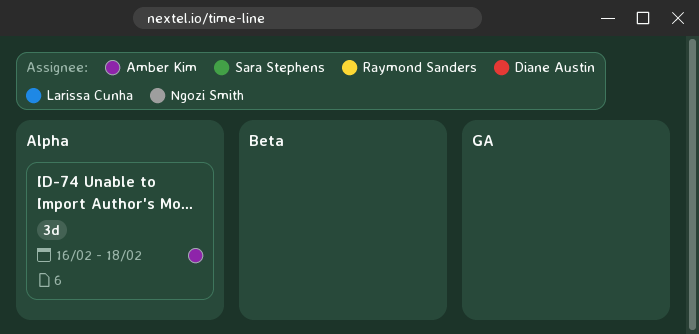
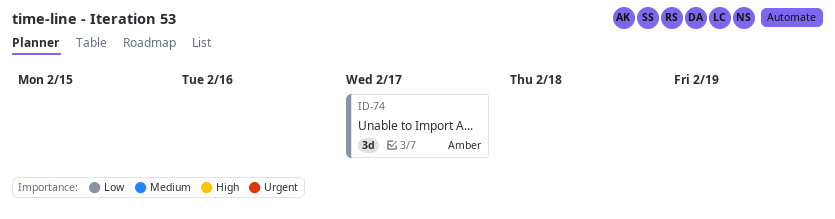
ID-74, due: Feb 18 -> Feb 17

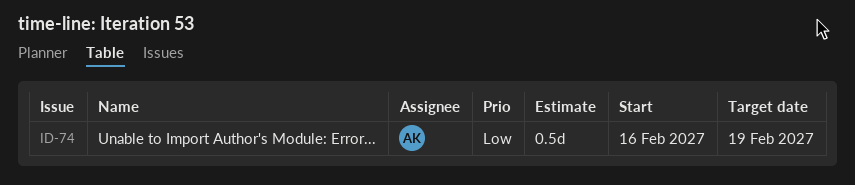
ID-74, estimate: 3d -> 0.5d
ID-74, due: Feb 17 -> Feb 19

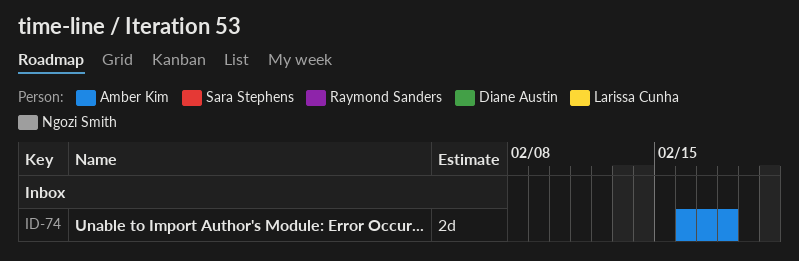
ID-74, estimate: 0.5d -> 2d
ID-74, due: Feb 19 -> Feb 18

